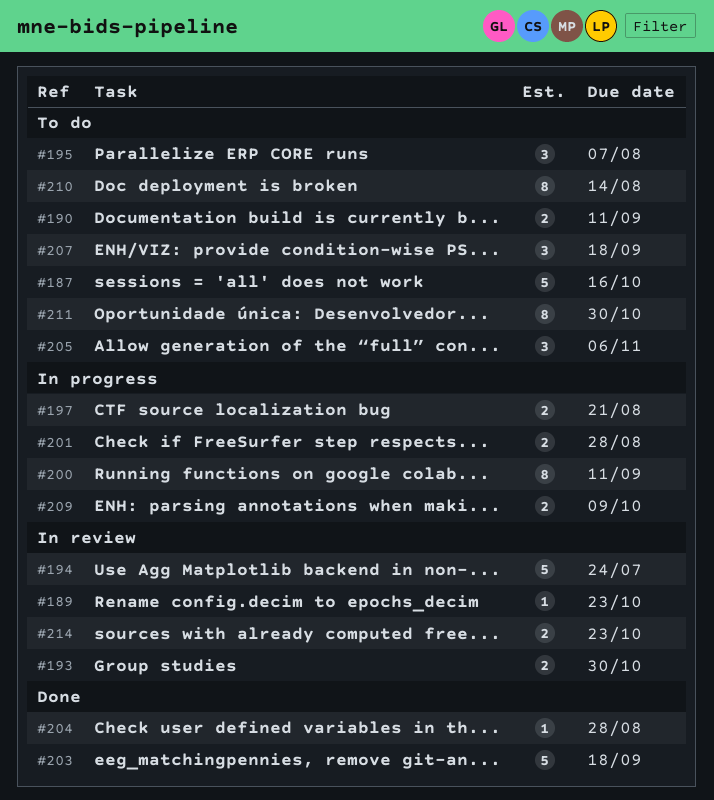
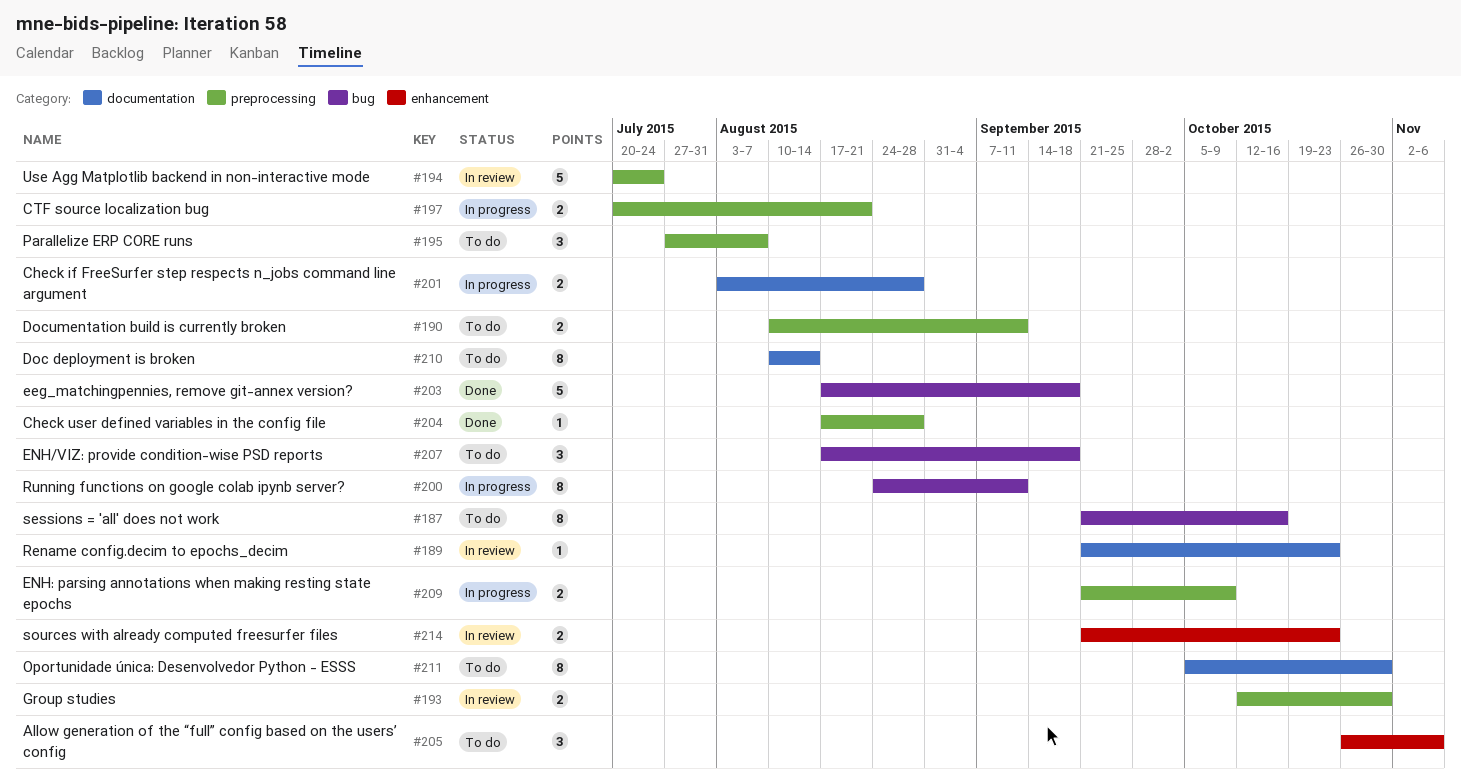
#187, estimate: 5 -> 8

